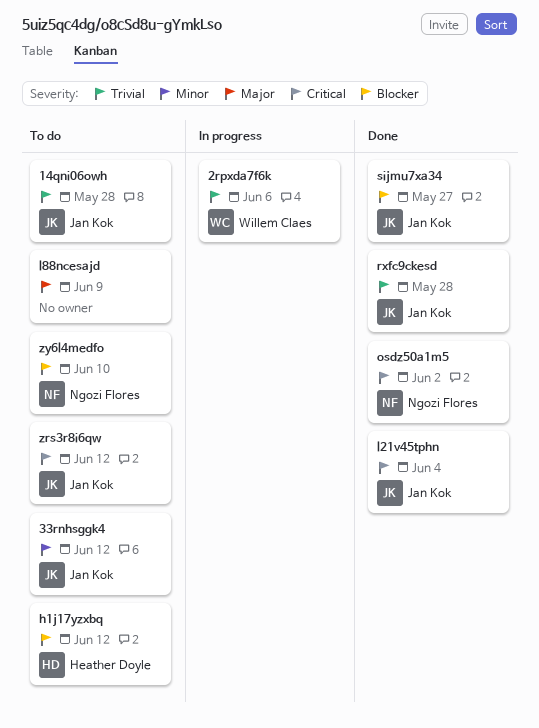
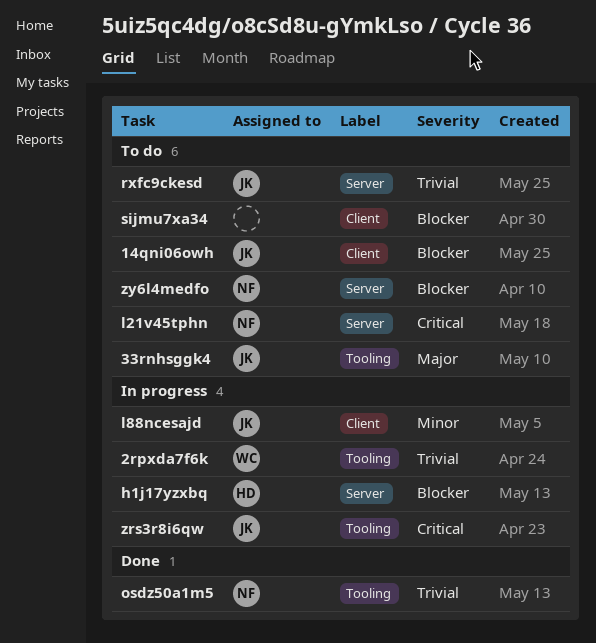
14qni06owh, priority: Trivial -> Blocker
33rnhsggk4, priority: Minor -> Major
h1j17yzxbq, status: To do -> In progress
l21v45tphn, status: Done -> To do
l21v45tphn, owner: Jan Kok -> Ngozi Flores
l88ncesajd, status: To do -> In progress
l88ncesajd, owner: none -> Jan Kok
l88ncesajd, priority: Major -> Minor
osdz50a1m5, priority: Critical -> Trivial
rxfc9ckesd, status: Done -> To do
sijmu7xa34, status: Done -> To do
sijmu7xa34, owner: Jan Kok -> none
zrs3r8i6qw, status: To do -> In progress

